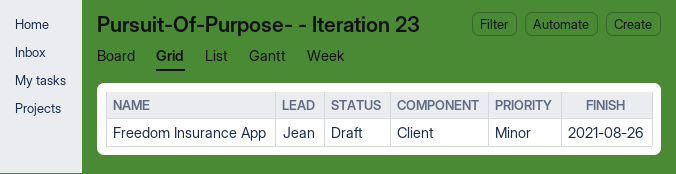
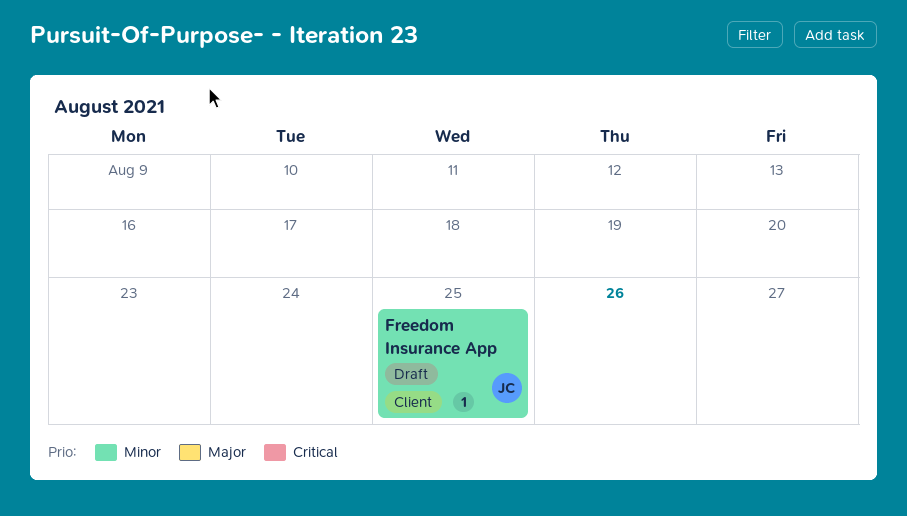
Freedom Insurance App, due: Aug 26 -> Aug 25

